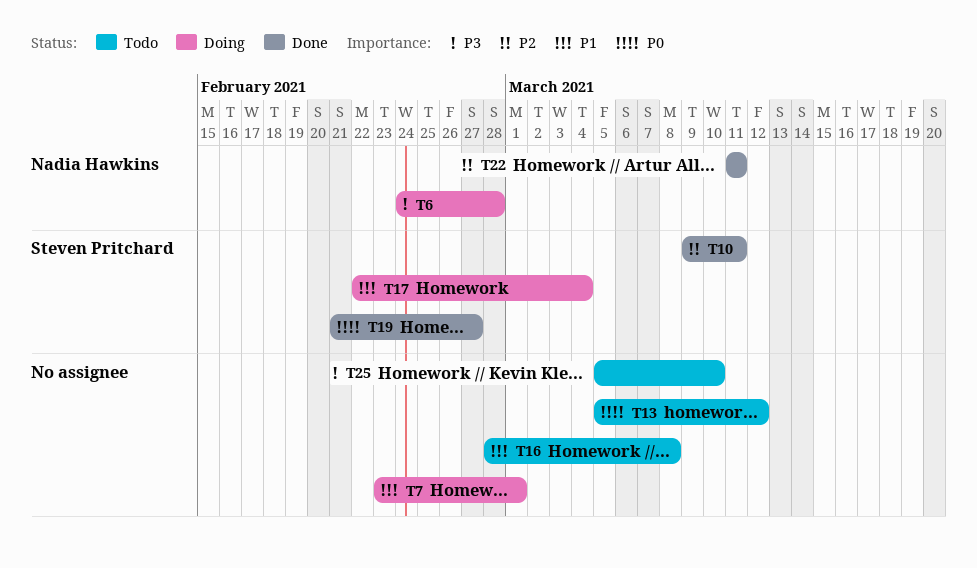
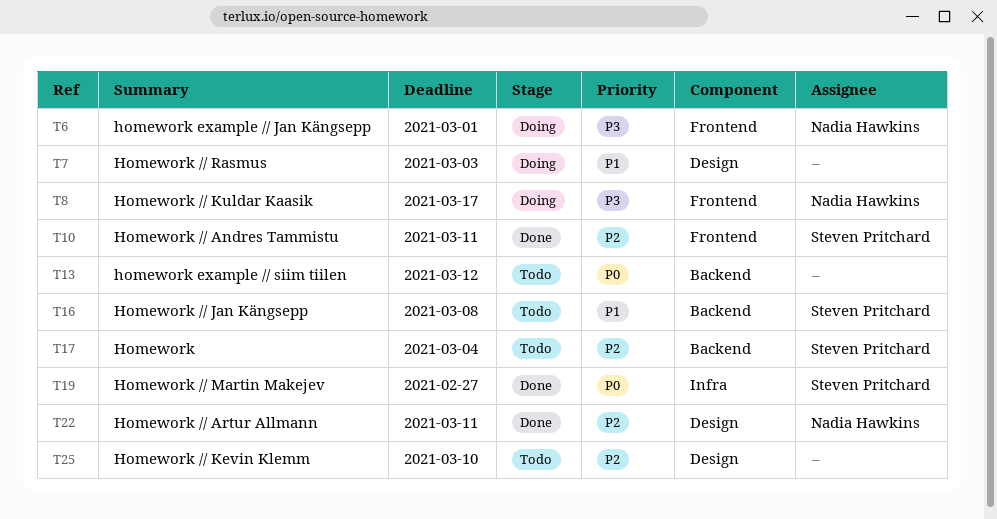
T6, due: Feb 28 -> Mar 1
T7, due: Mar 1 -> Mar 3
T8: none -> present
T16, owner: none -> Steven Pritchard
T17, status: Doing -> Todo
T17, priority: P1 -> P2
T25, priority: P3 -> P2

